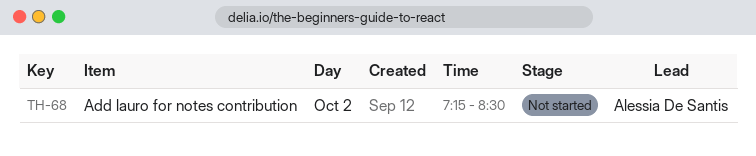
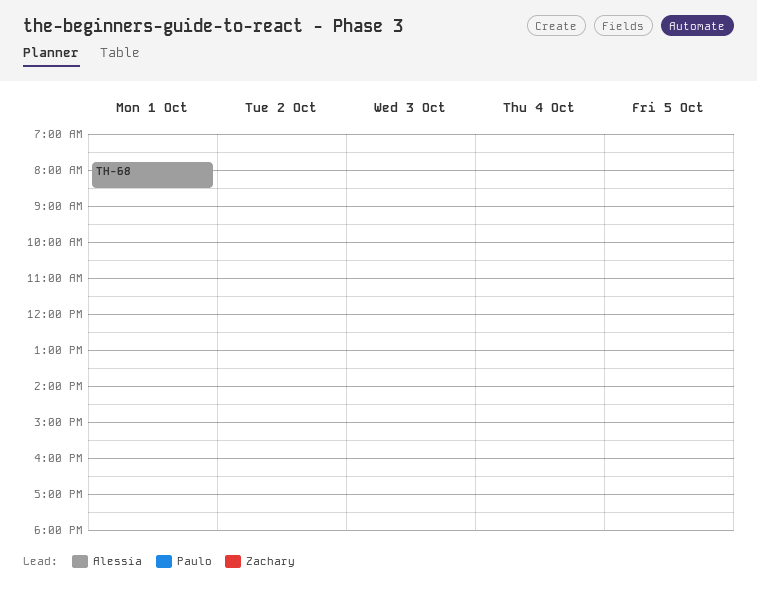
TH-68, day: Oct 2 -> Oct 1
TH-68, begins: 07:15 -> 07:45

